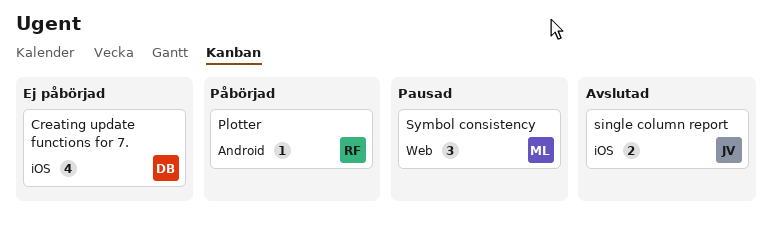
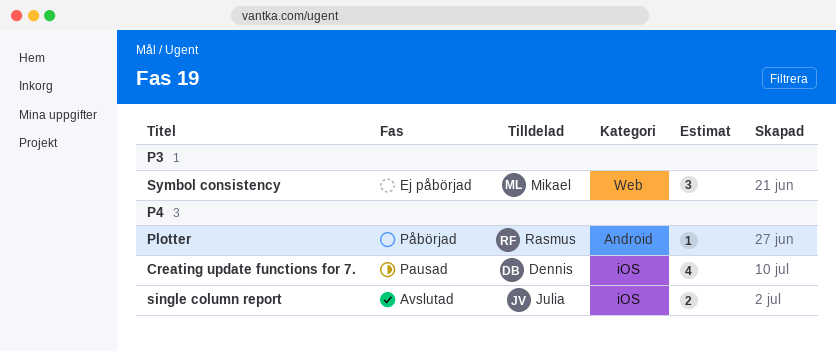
Creating update functions for 7., status: Ej påbörjad -> Pausad
Symbol consistency, status: Pausad -> Ej påbörjad

